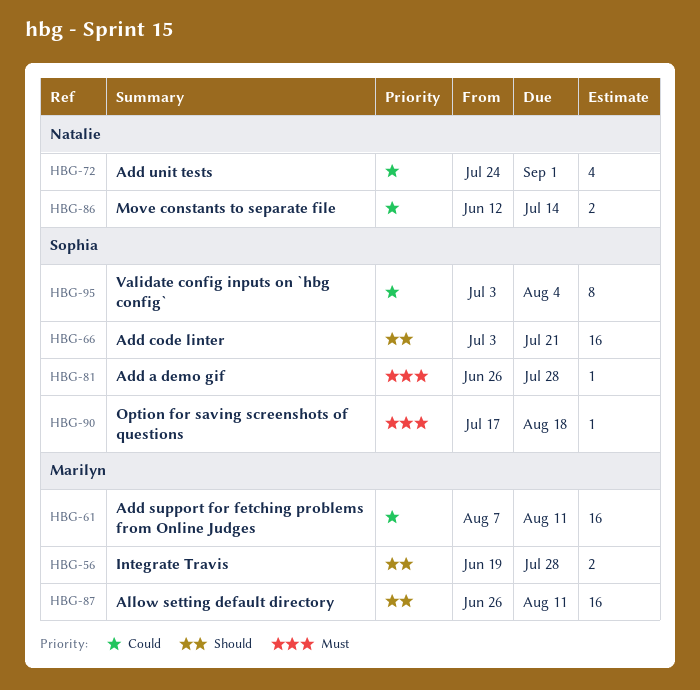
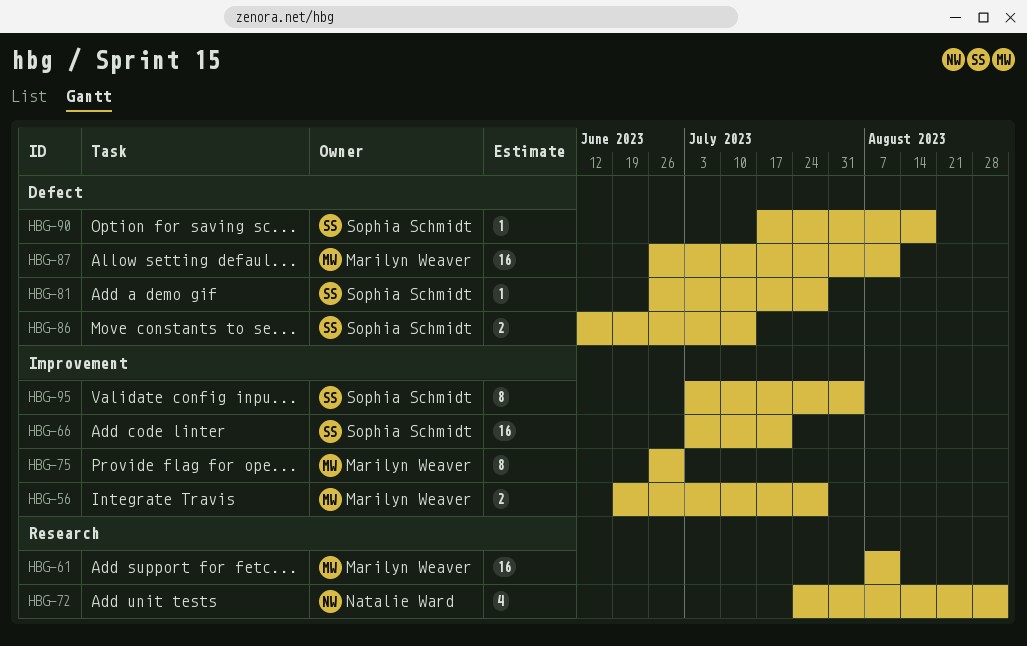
HBG-75: none -> present
HBG-86, owner: Natalie Ward -> Sophia Schmidt

